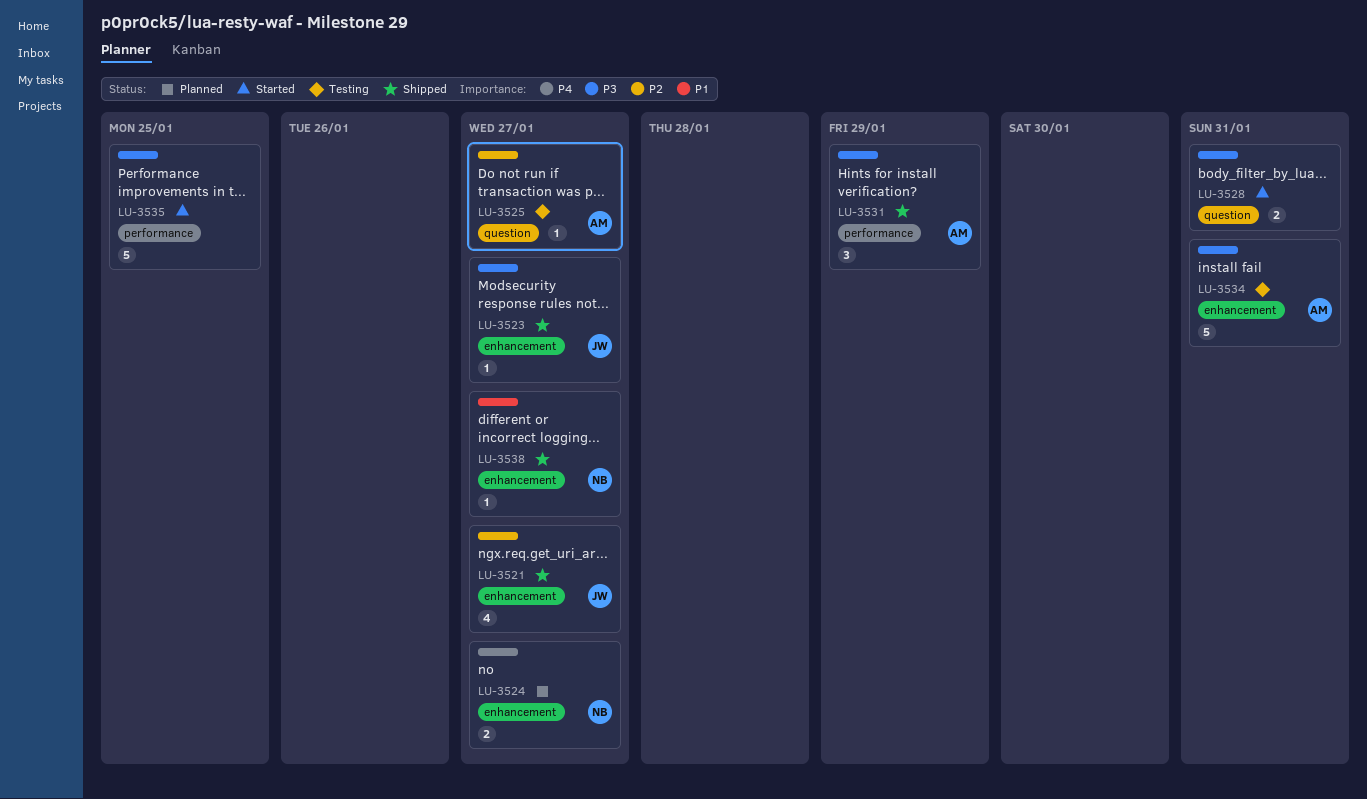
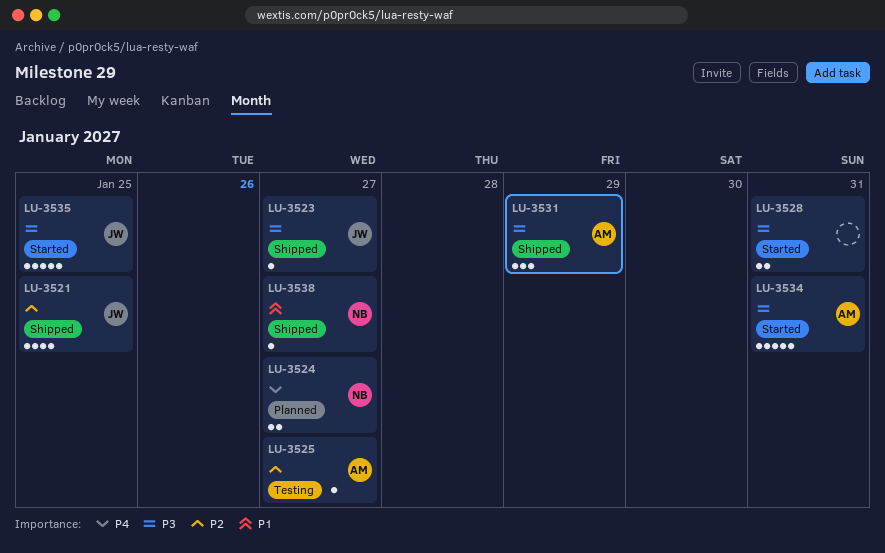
LU-3521, due: Jan 27 -> Jan 25
LU-3534, status: Testing -> Started
LU-3535, owner: none -> JW

